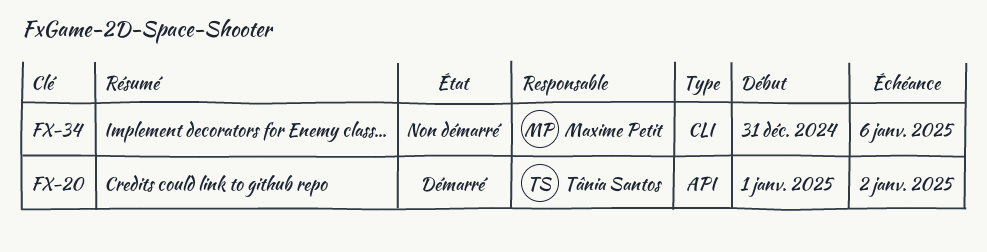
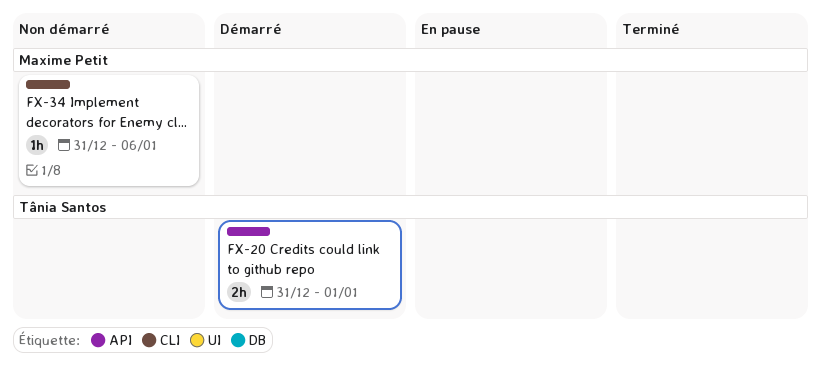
FX-20, start: Jan 1 -> Dec 31
FX-20, due: Jan 2 -> Jan 1

